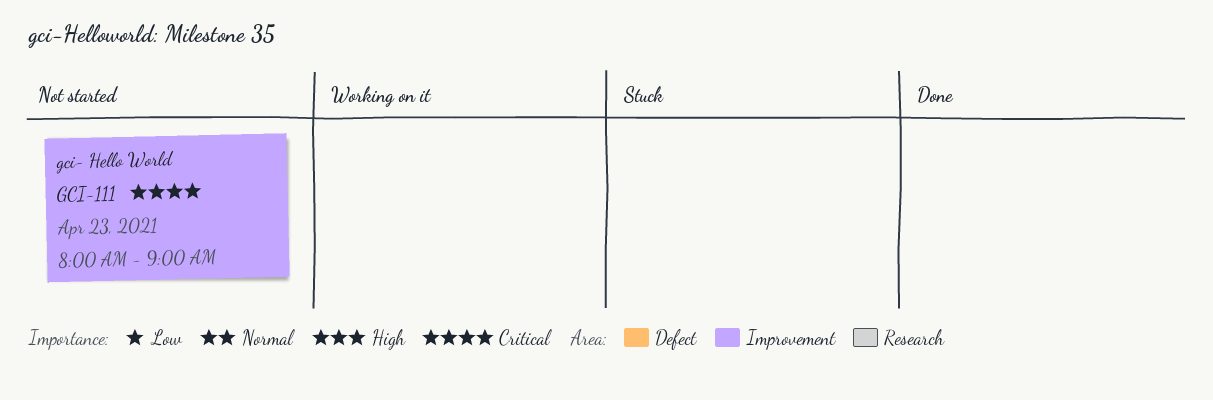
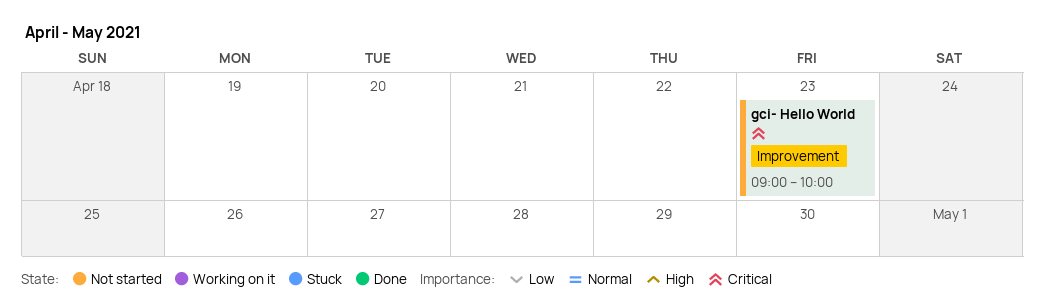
gci- Hello World, begins: 08:00 -> 09:00
gci- Hello World, ends: 09:00 -> 10:00

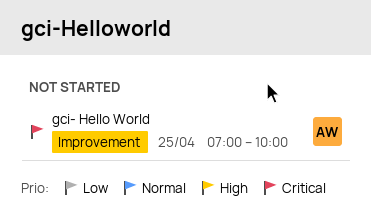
gci- Hello World, day: Apr 23 -> Apr 25
gci- Hello World, begins: 09:00 -> 07:00

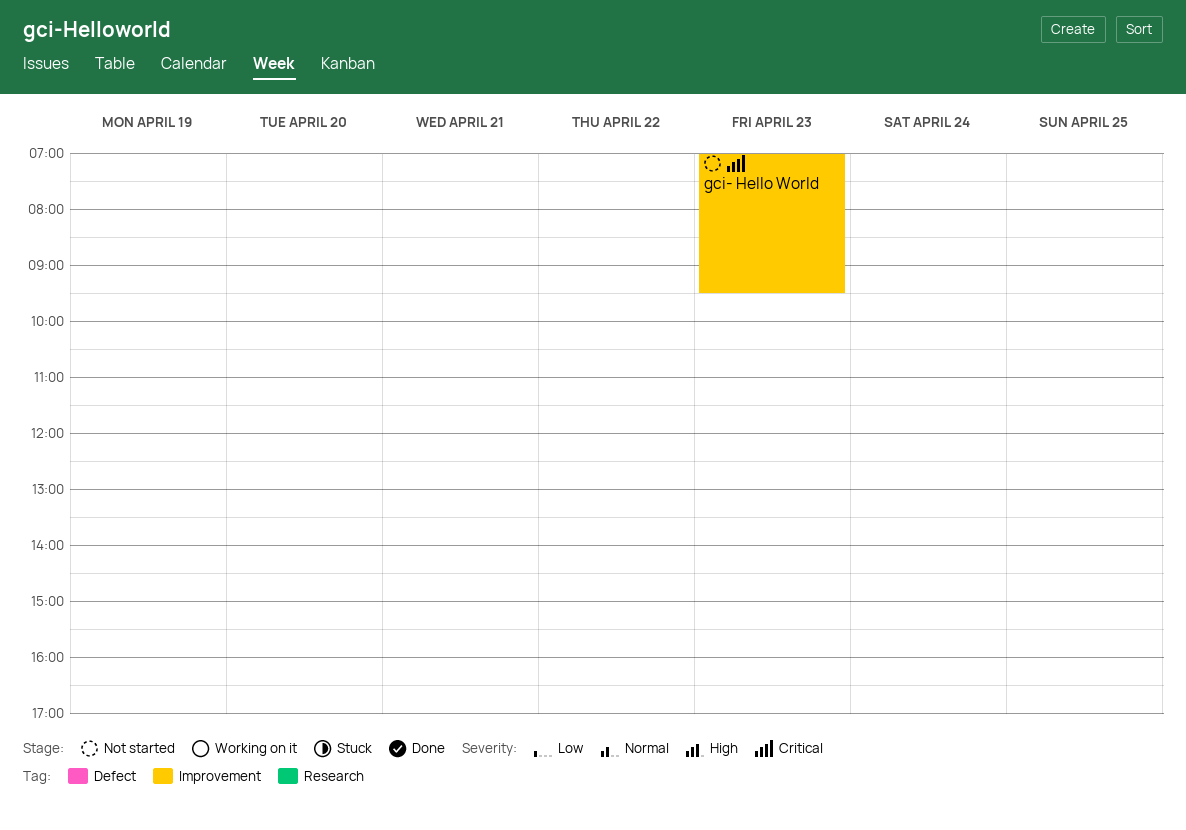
gci- Hello World, day: Apr 25 -> Apr 23
gci- Hello World, ends: 10:00 -> 09:30

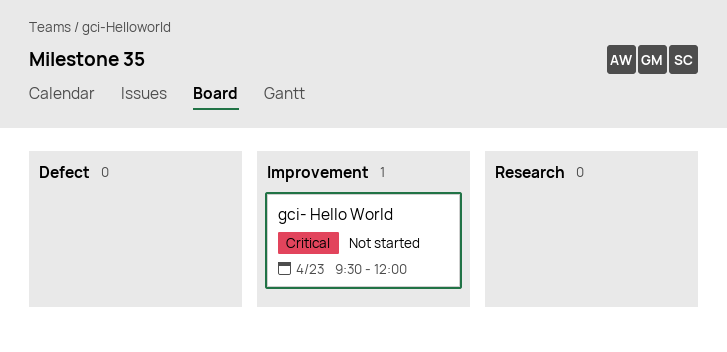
gci- Hello World, begins: 07:00 -> 09:30
gci- Hello World, ends: 09:30 -> 12:00

